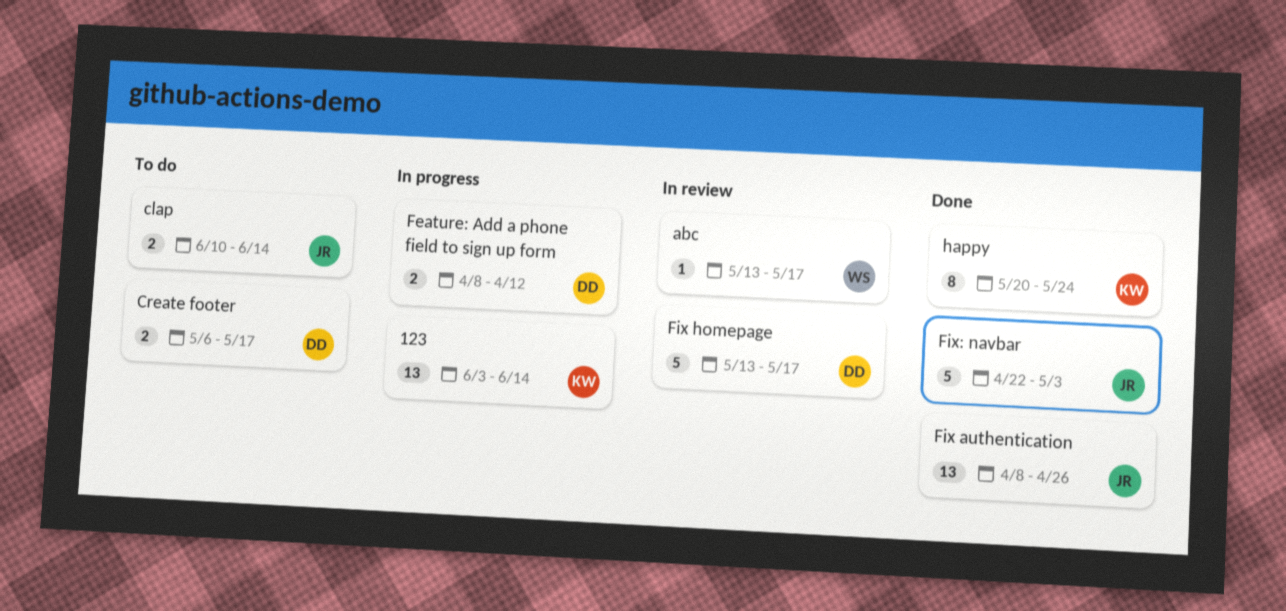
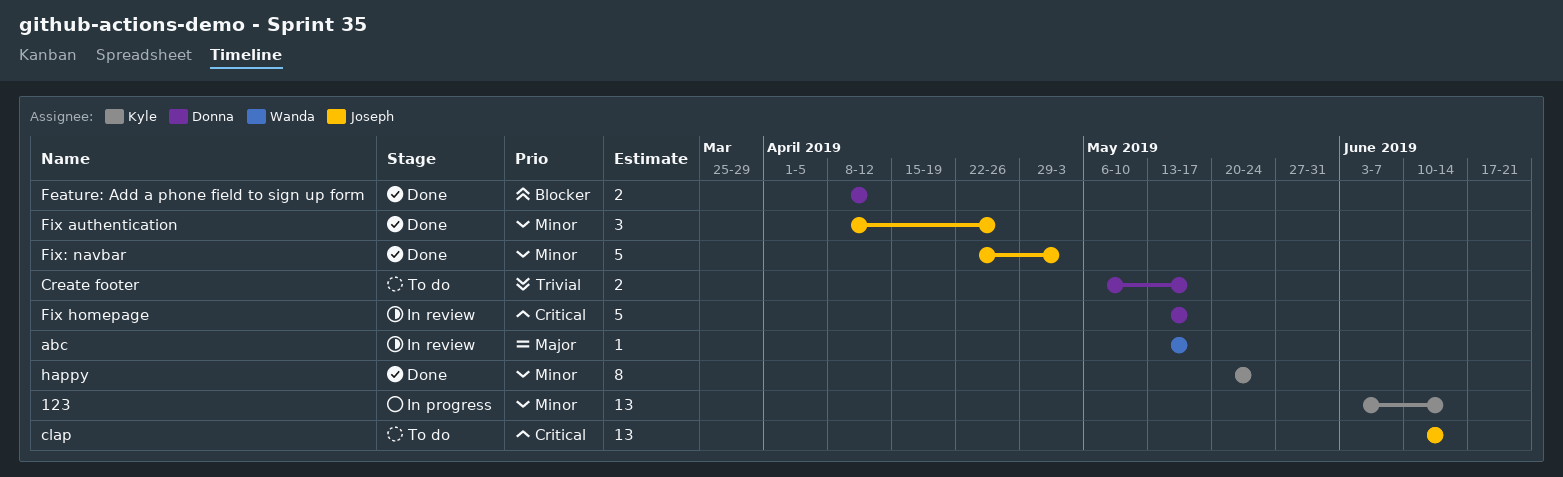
clap, estimate: 2 -> 13
Feature: Add a phone field to sign up form, status: In progress -> Done
Fix authentication, estimate: 13 -> 3

